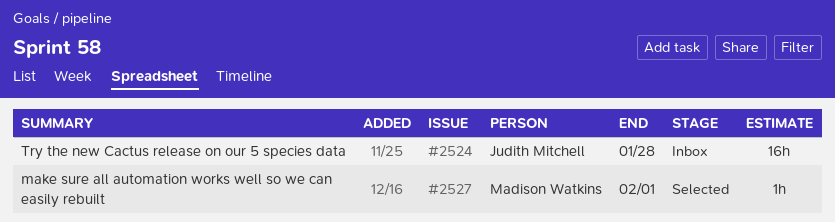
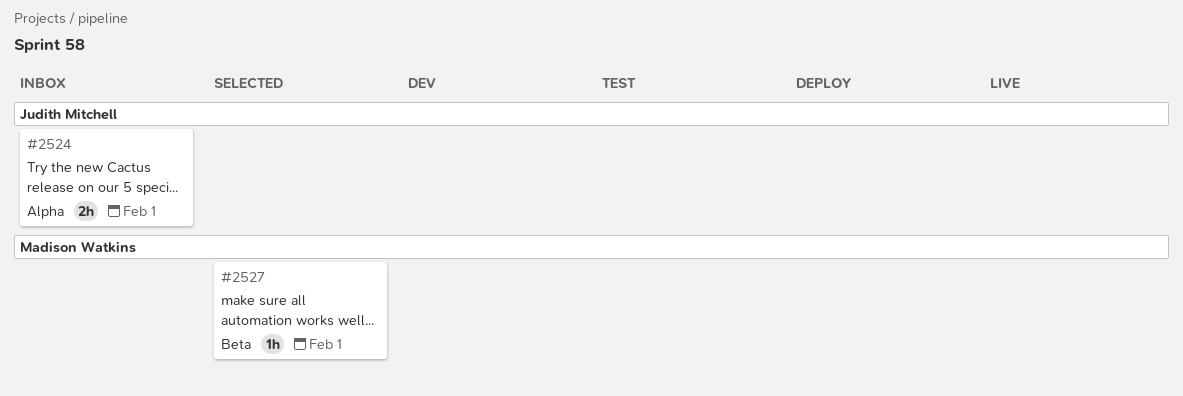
#2524, estimate: 16h -> 2h
#2524, due: Jan 28 -> Feb 1

